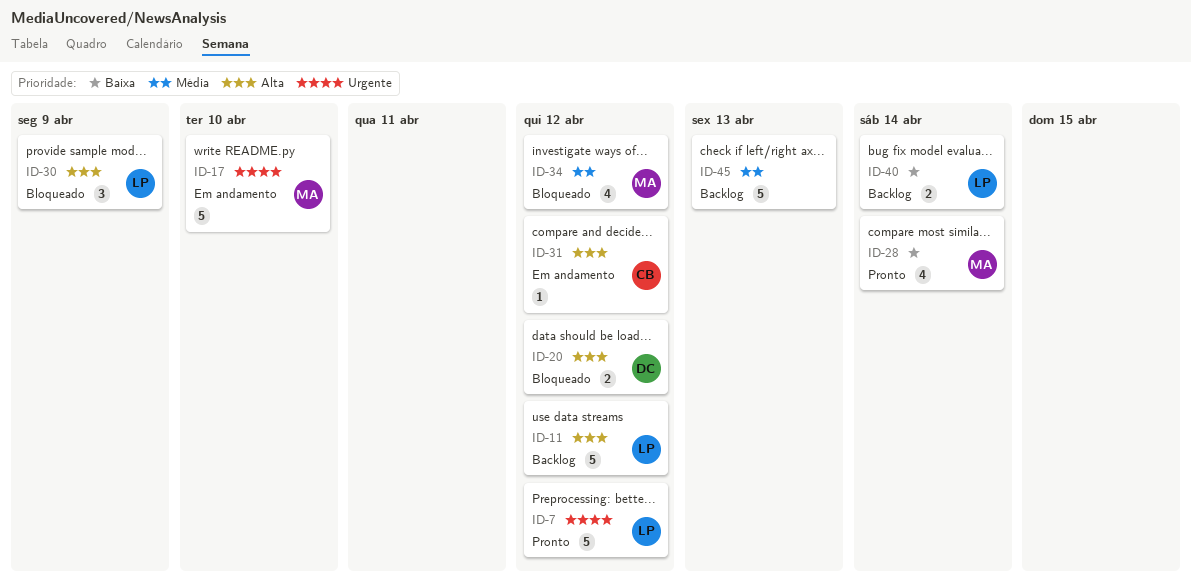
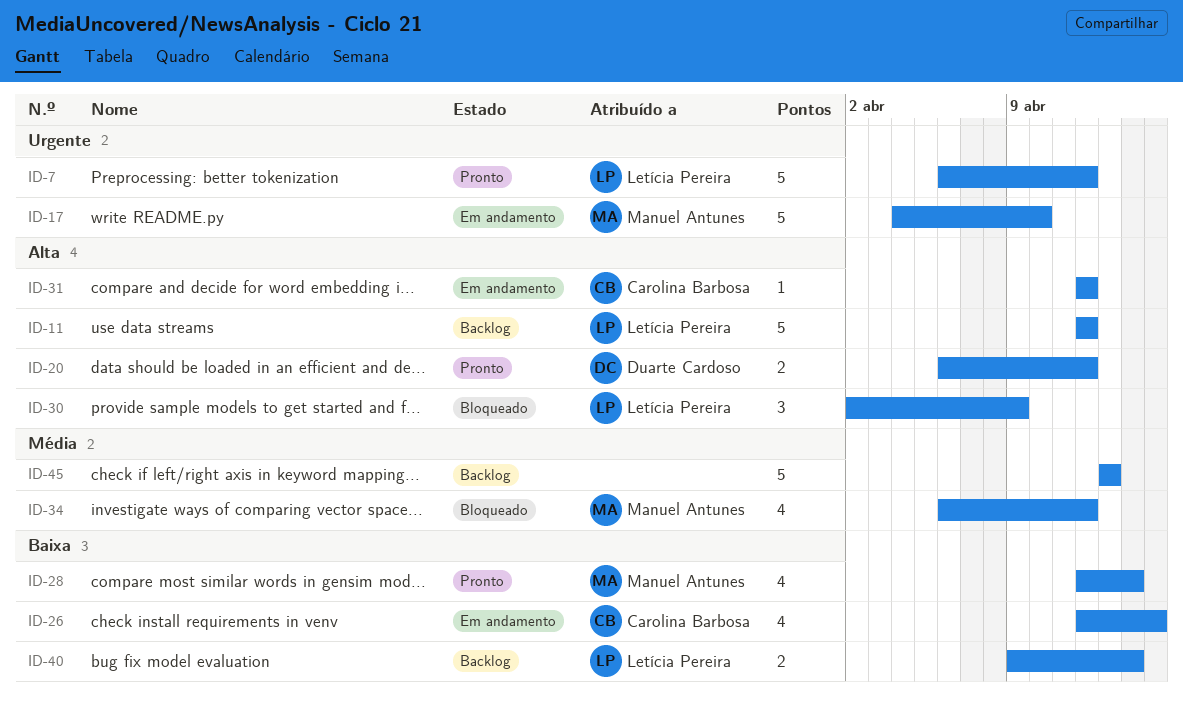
ID-20, status: Bloqueado -> Pronto
ID-26: none -> present

